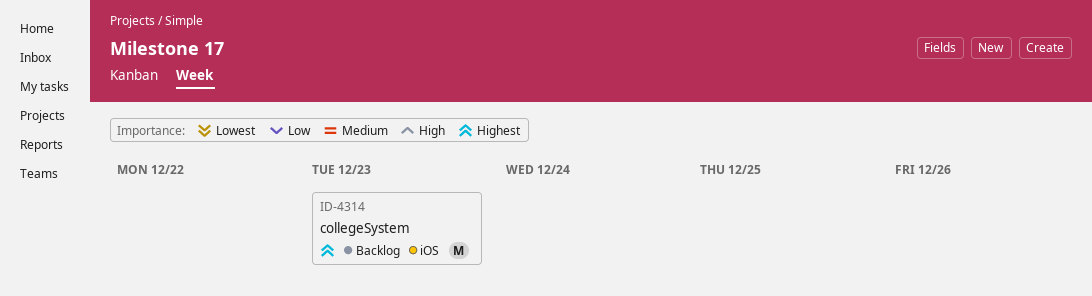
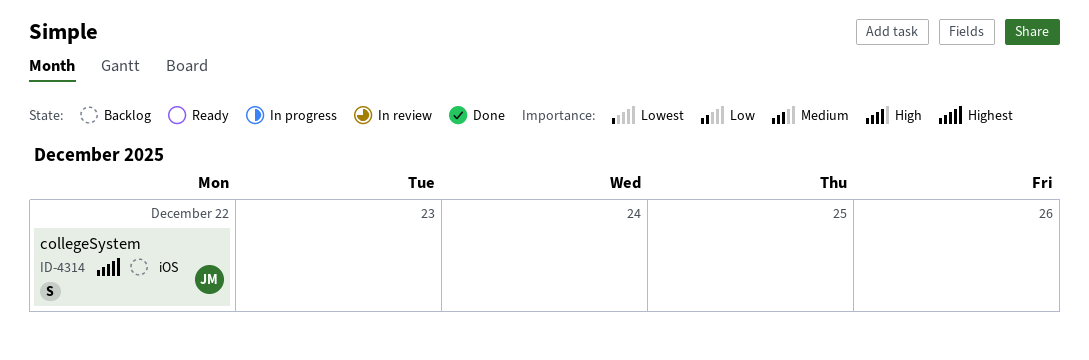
ID-4314, estimate: M -> S
ID-4314, due: Dec 23 -> Dec 22

